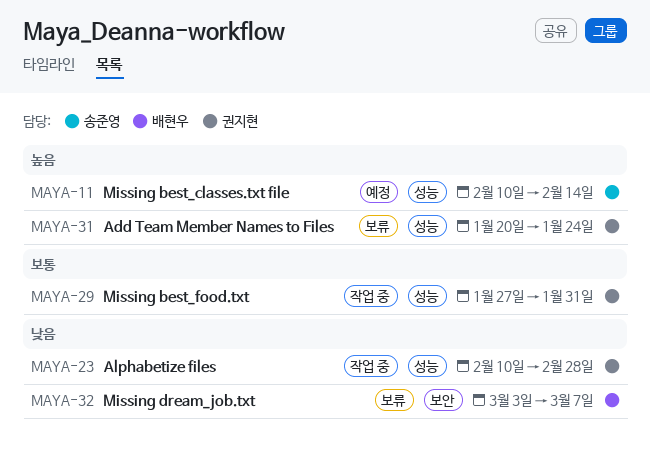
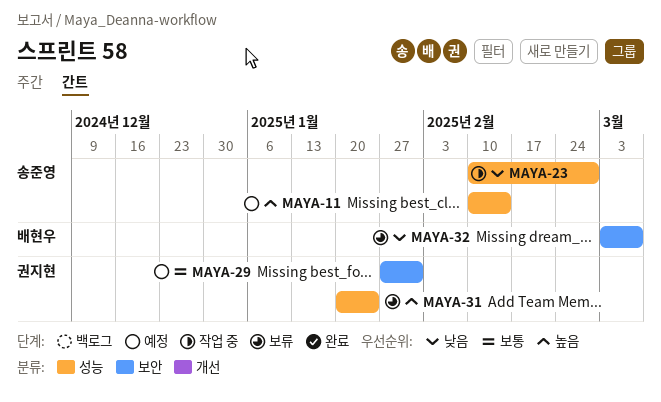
MAYA-23, owner: 권지현 -> 송준영
MAYA-29, status: 작업 중 -> 예정
MAYA-29, label: 성능 -> 보안

